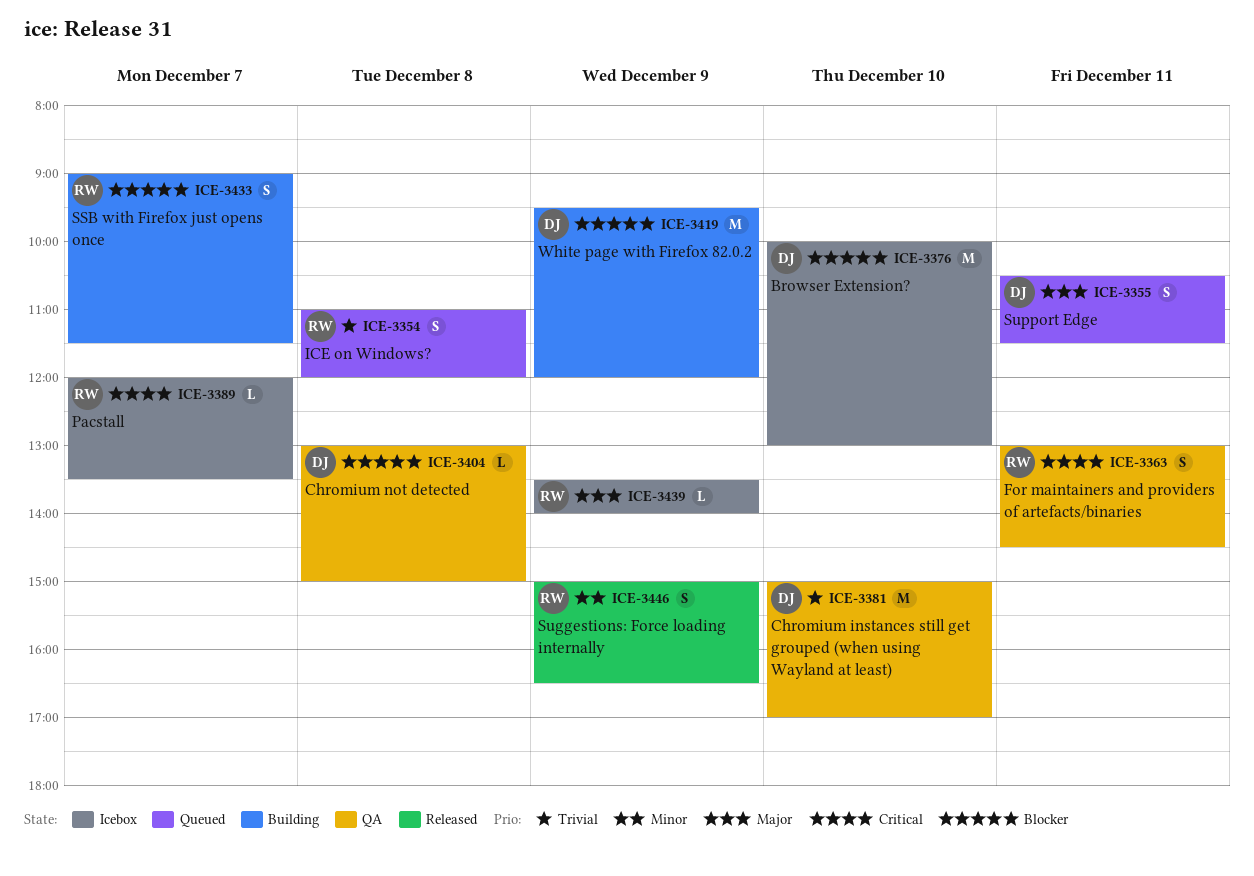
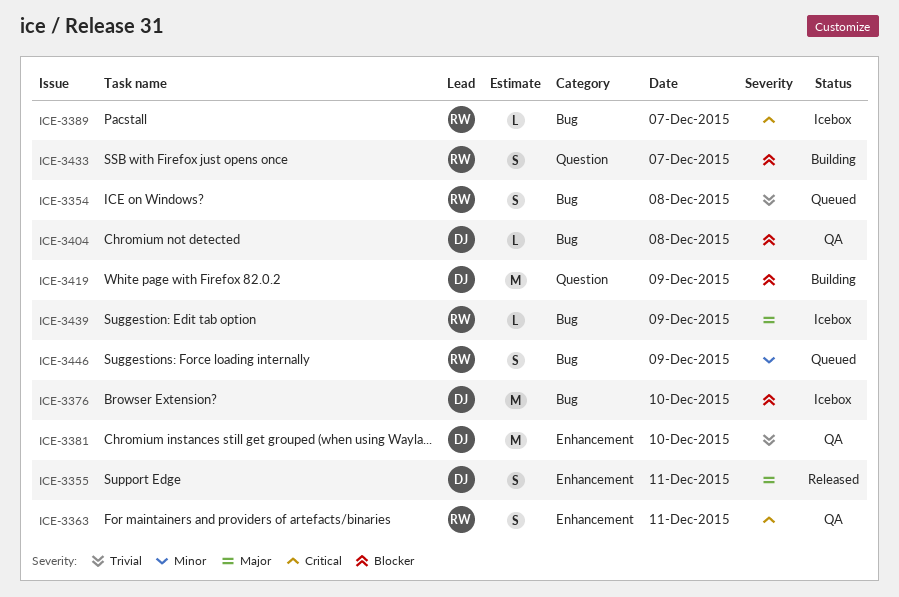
ICE-3355, status: Queued -> Released
ICE-3446, status: Released -> Queued

